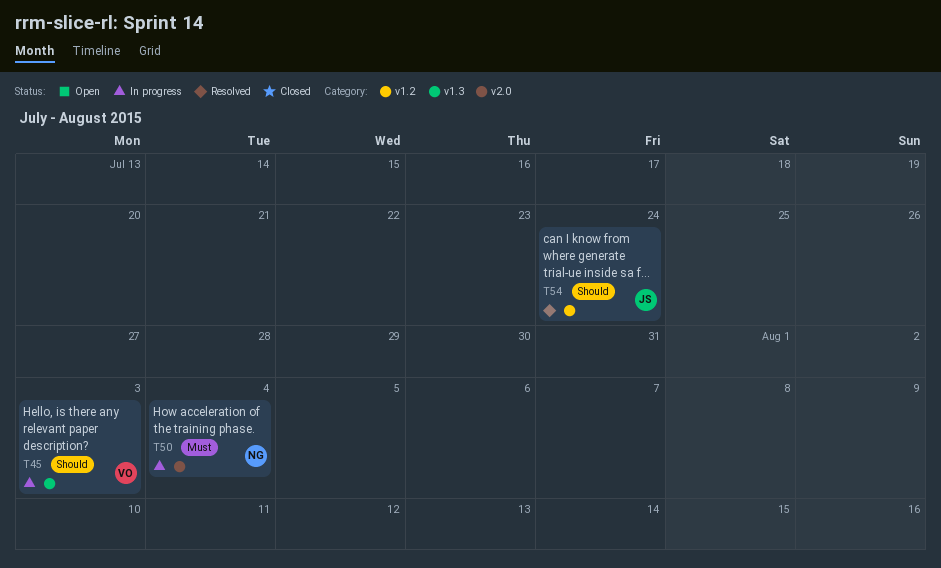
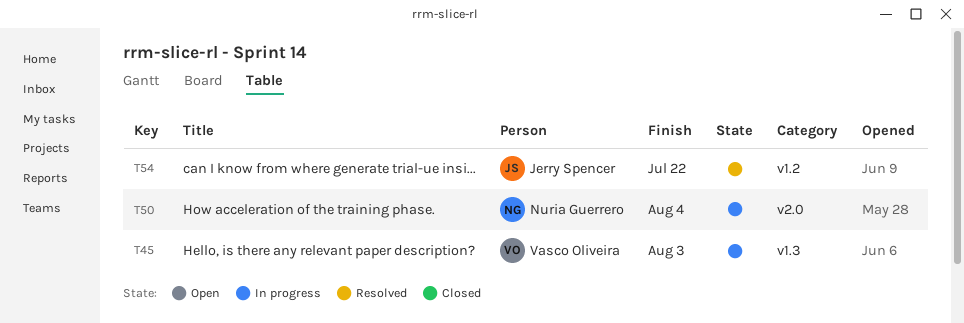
T54, due: Jul 24 -> Jul 22

